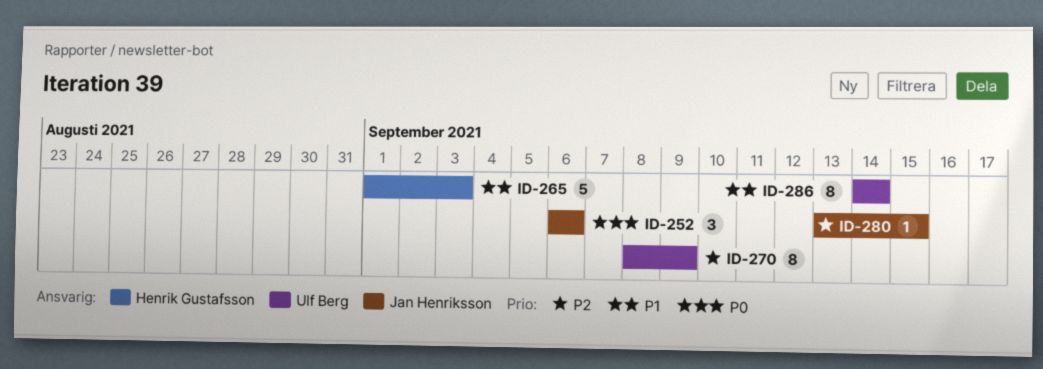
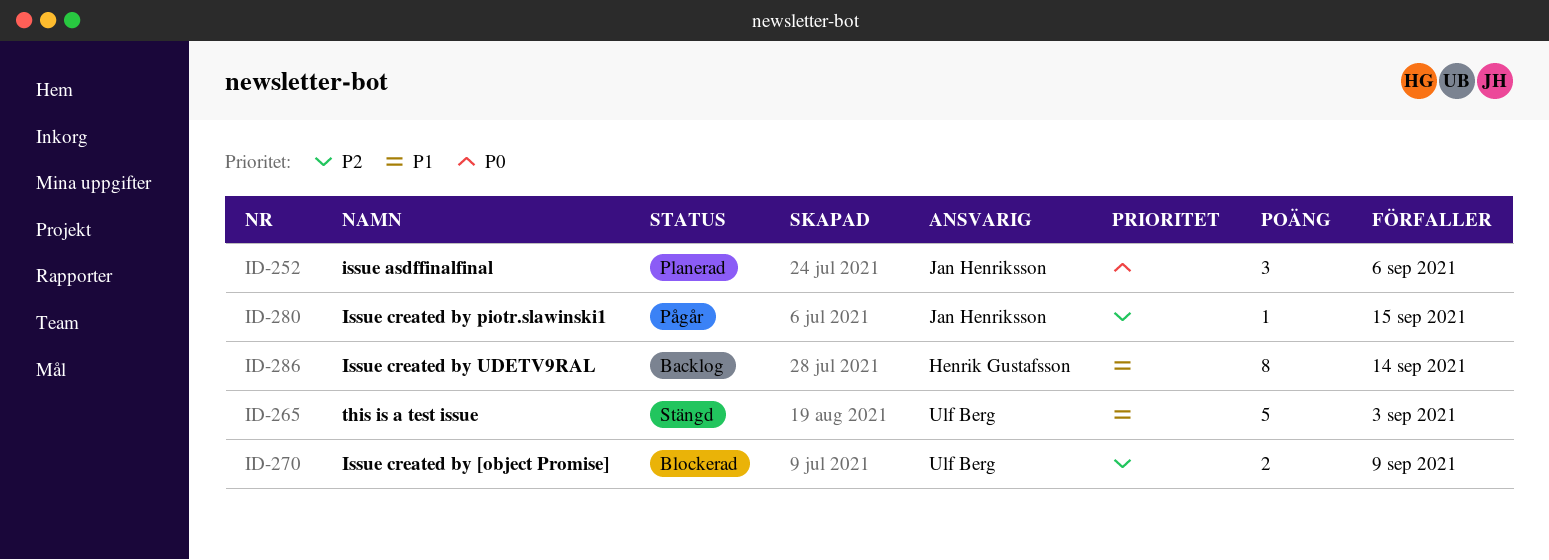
ID-265, owner: Henrik Gustafsson -> Ulf Berg
ID-270, estimate: 8 -> 2
ID-286, owner: Ulf Berg -> Henrik Gustafsson

